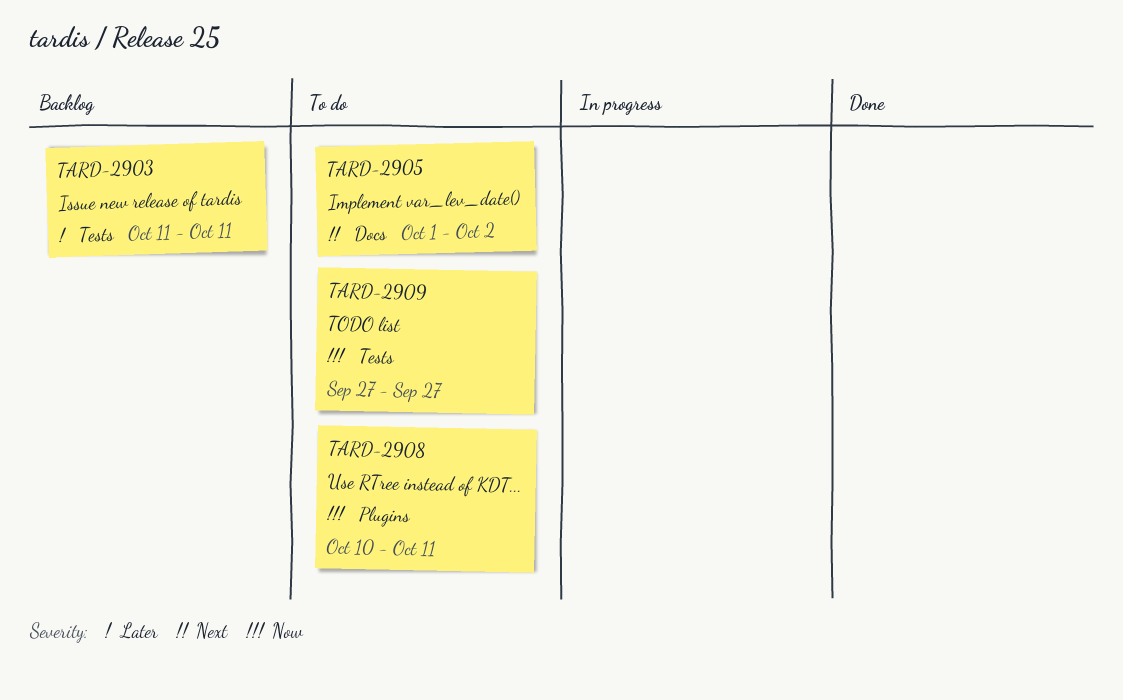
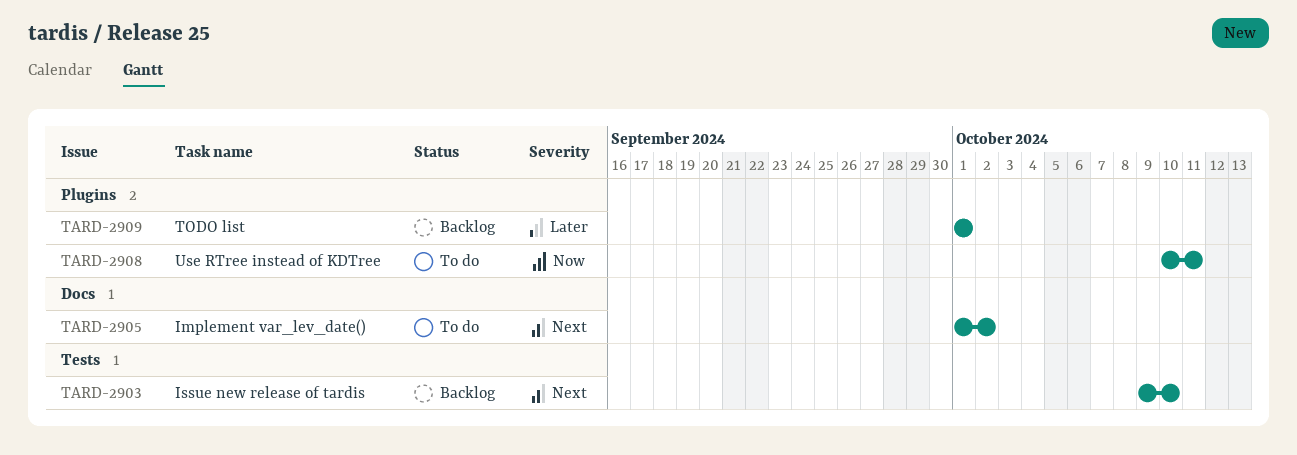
TARD-2903, priority: Later -> Next
TARD-2903, start: Oct 11 -> Oct 9
TARD-2903, due: Oct 11 -> Oct 10
TARD-2909, status: To do -> Backlog
TARD-2909, priority: Now -> Later
TARD-2909, label: Tests -> Plugins
TARD-2909, start: Sep 27 -> Oct 1
TARD-2909, due: Sep 27 -> Oct 1

